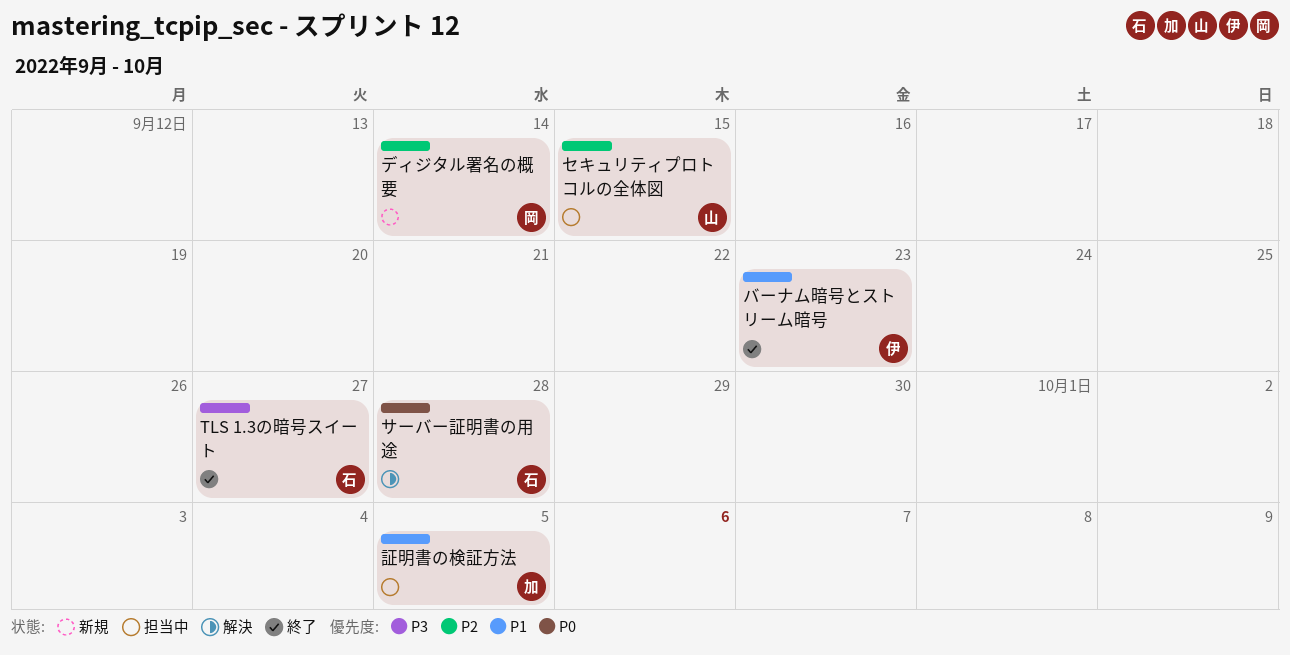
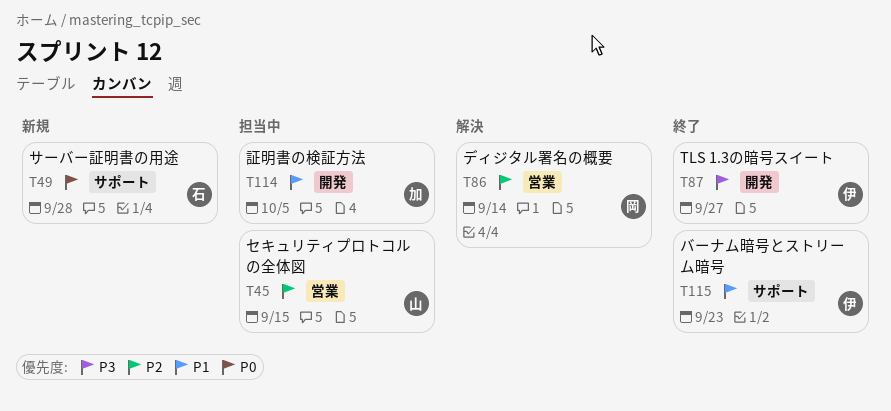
TLS 1.3の暗号スイート, owner: 石 -> 伊
サーバー証明書の用途, status: 解決 -> 新規
ディジタル署名の概要, status: 新規 -> 解決

